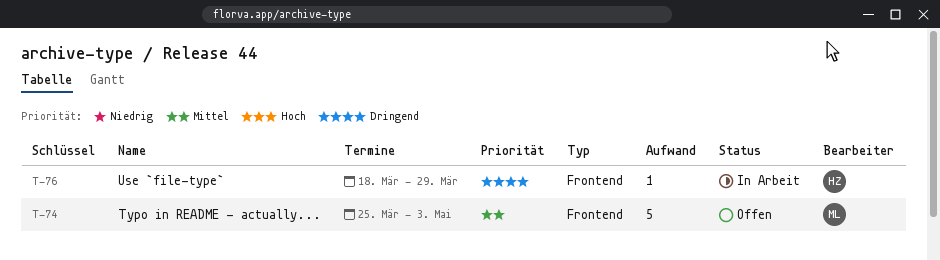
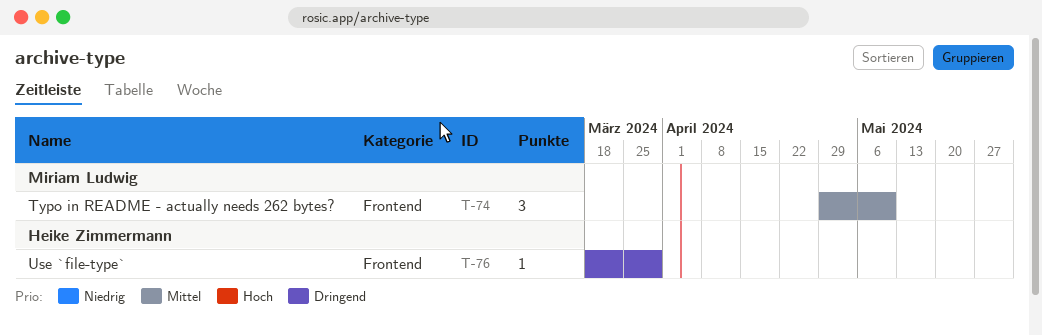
T-74, estimate: 5 -> 3
T-74, start: Mar 25 -> Apr 29
T-74, due: May 3 -> May 10

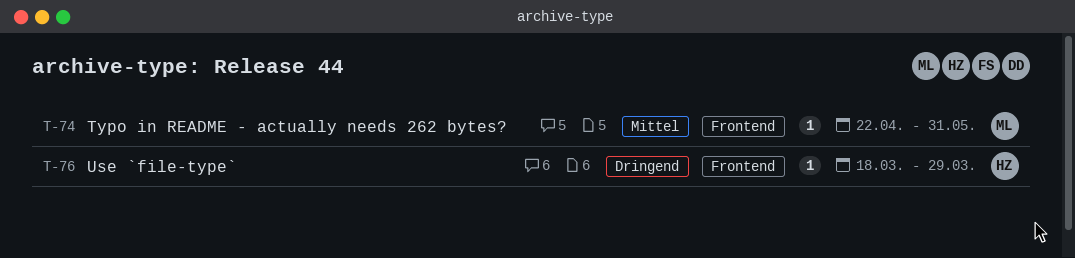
T-74, estimate: 3 -> 1
T-74, start: Apr 29 -> Apr 22
T-74, due: May 10 -> May 31

